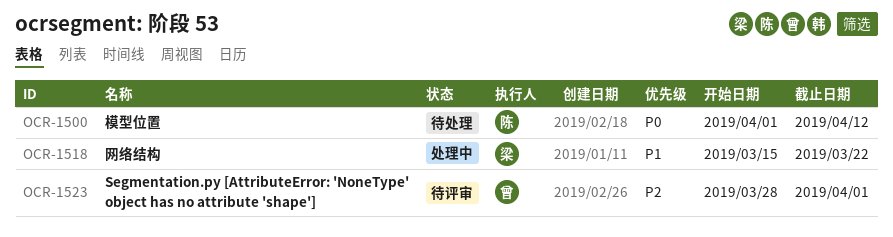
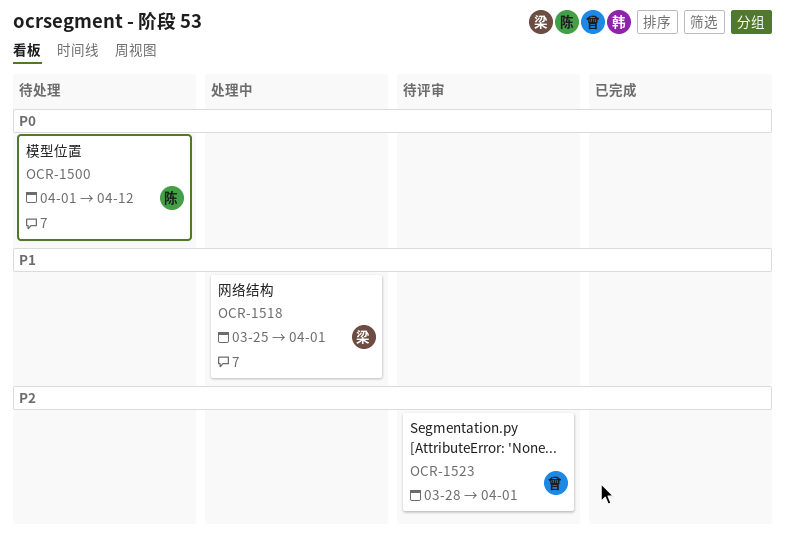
OCR-1518, start: Mar 15 -> Mar 25
OCR-1518, due: Mar 22 -> Apr 1

